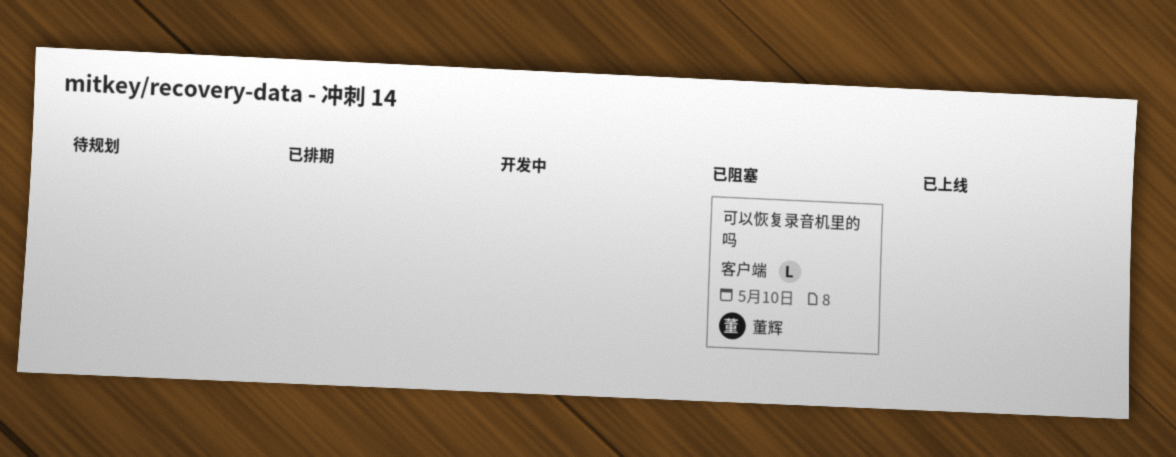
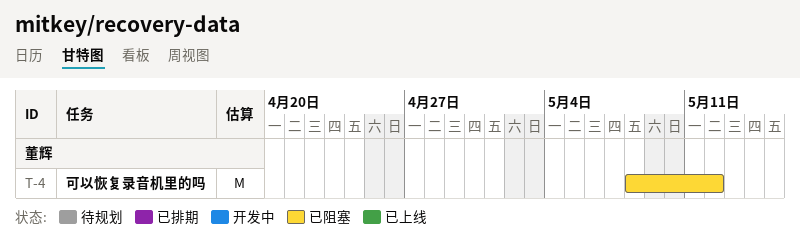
可以恢复录音机里的吗, estimate: L -> M
可以恢复录音机里的吗, due: May 10 -> May 12

